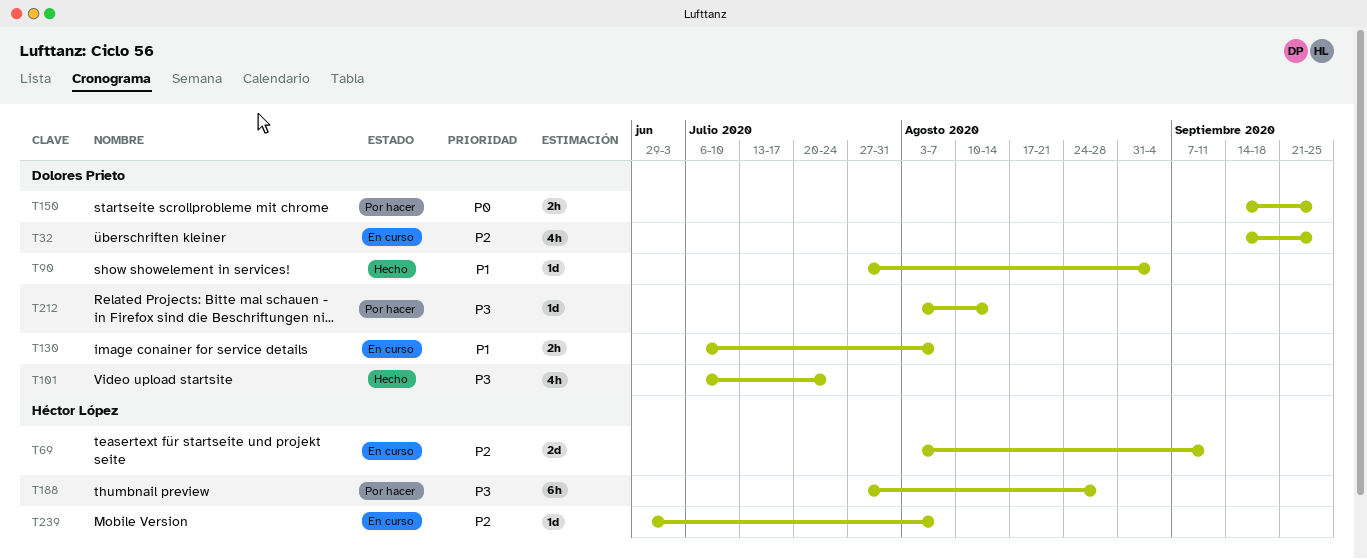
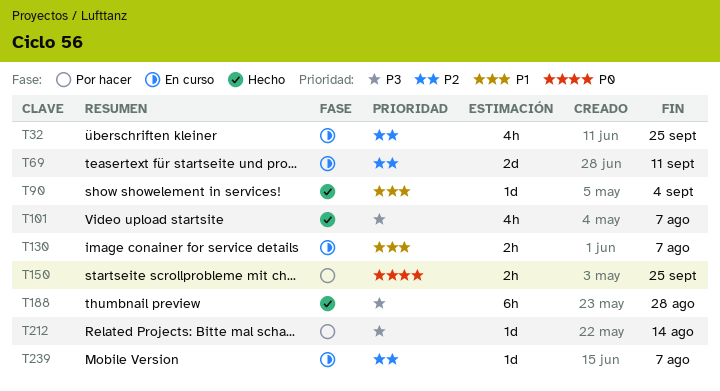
T101, due: Jul 24 -> Aug 7
T188, status: Por hacer -> Hecho

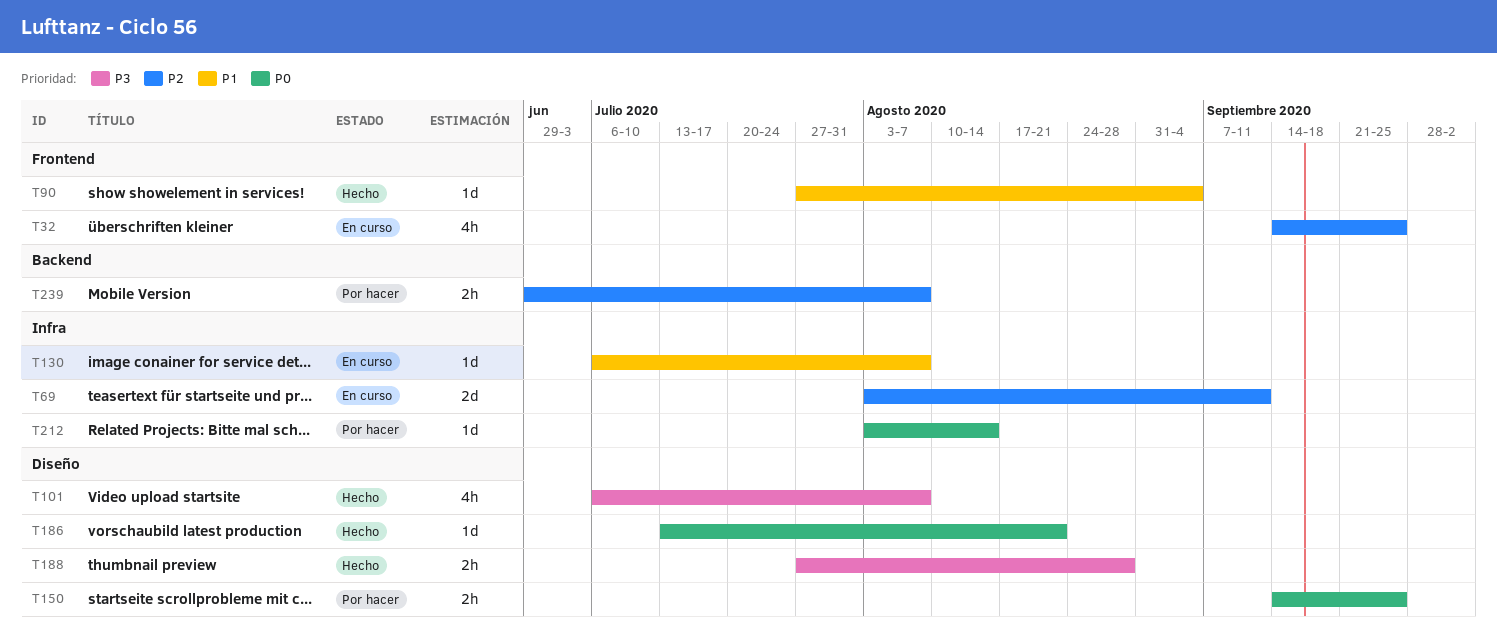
T130, estimate: 2h -> 1d
T186: none -> present
T188, estimate: 6h -> 2h
T212, priority: P3 -> P0
T239, status: En curso -> Por hacer
T239, estimate: 1d -> 2h

